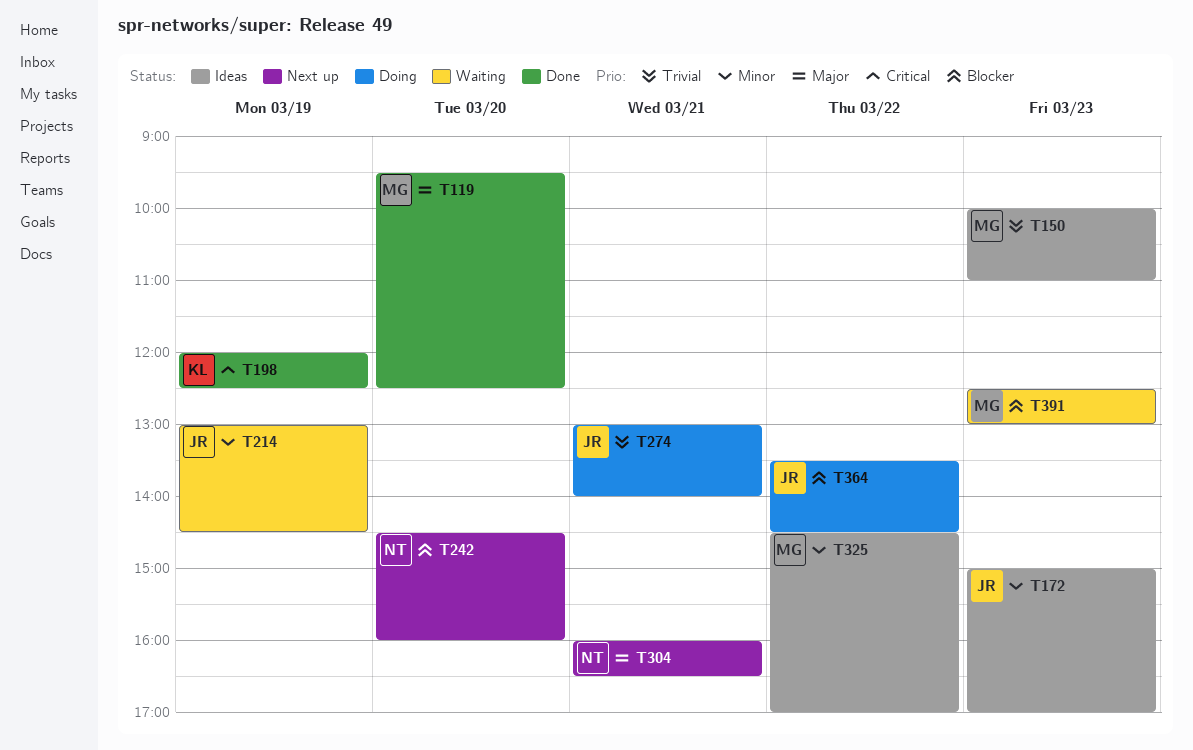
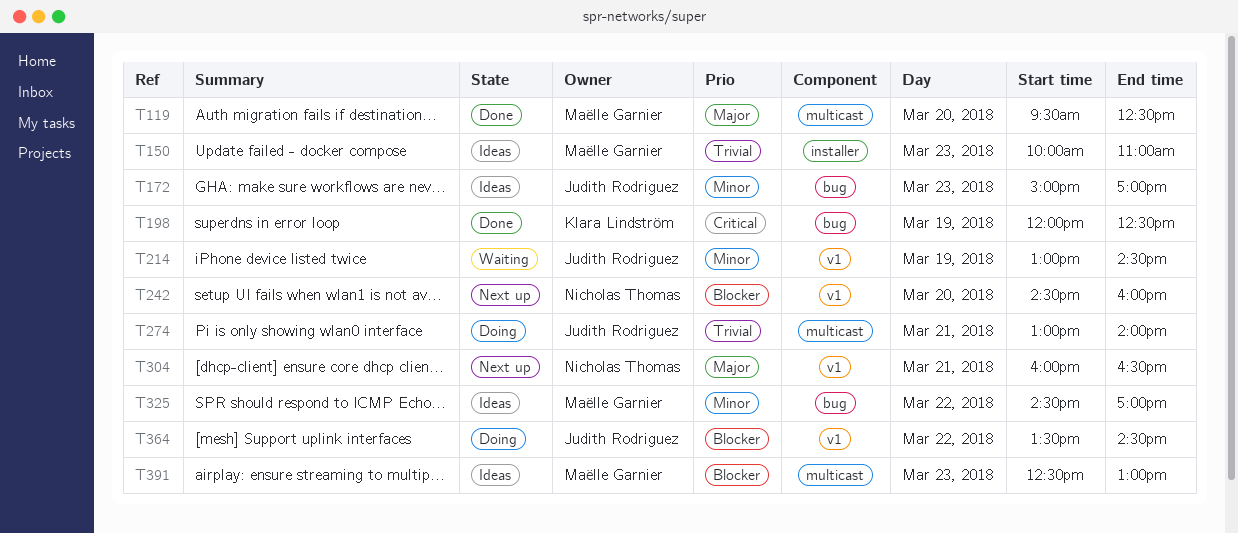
T391, status: Waiting -> Ideas

